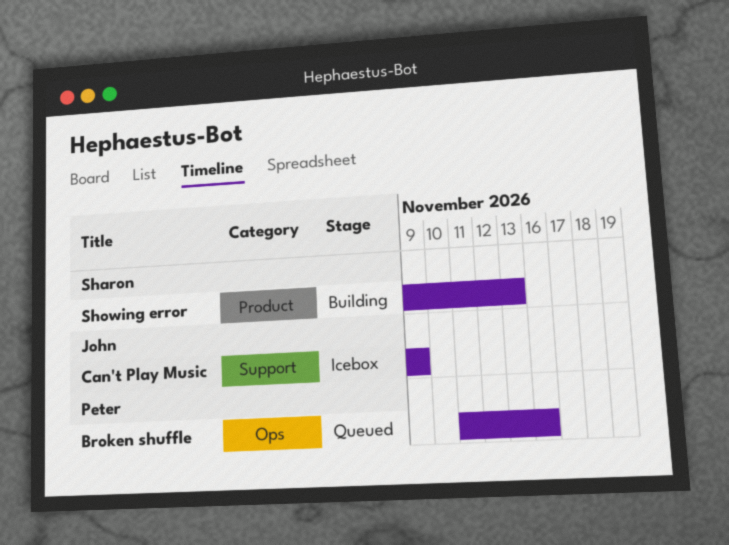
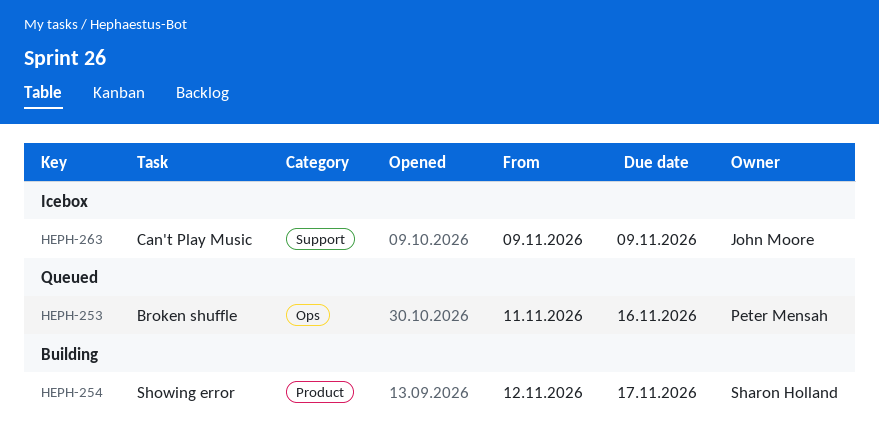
Showing error, start: Nov 9 -> Nov 12
Showing error, due: Nov 13 -> Nov 17

